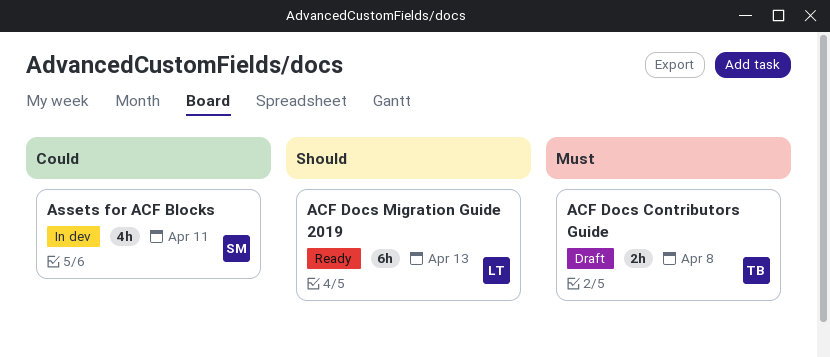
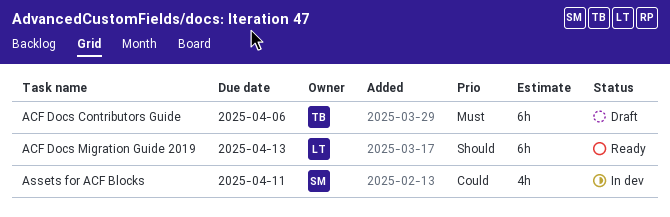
ACF Docs Contributors Guide, estimate: 2h -> 6h
ACF Docs Contributors Guide, due: Apr 8 -> Apr 6

